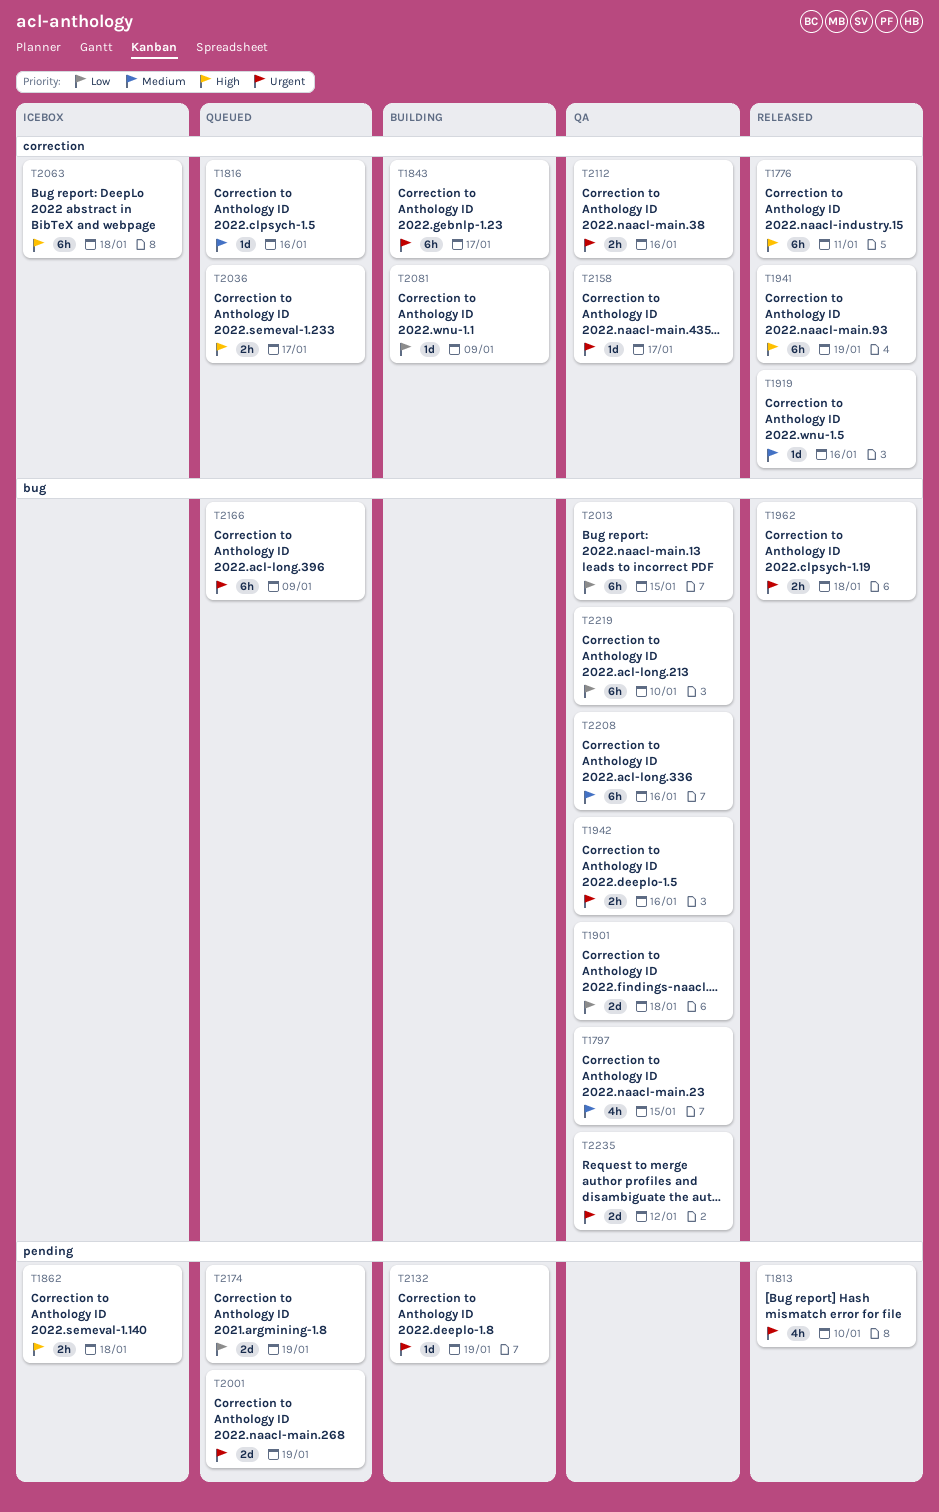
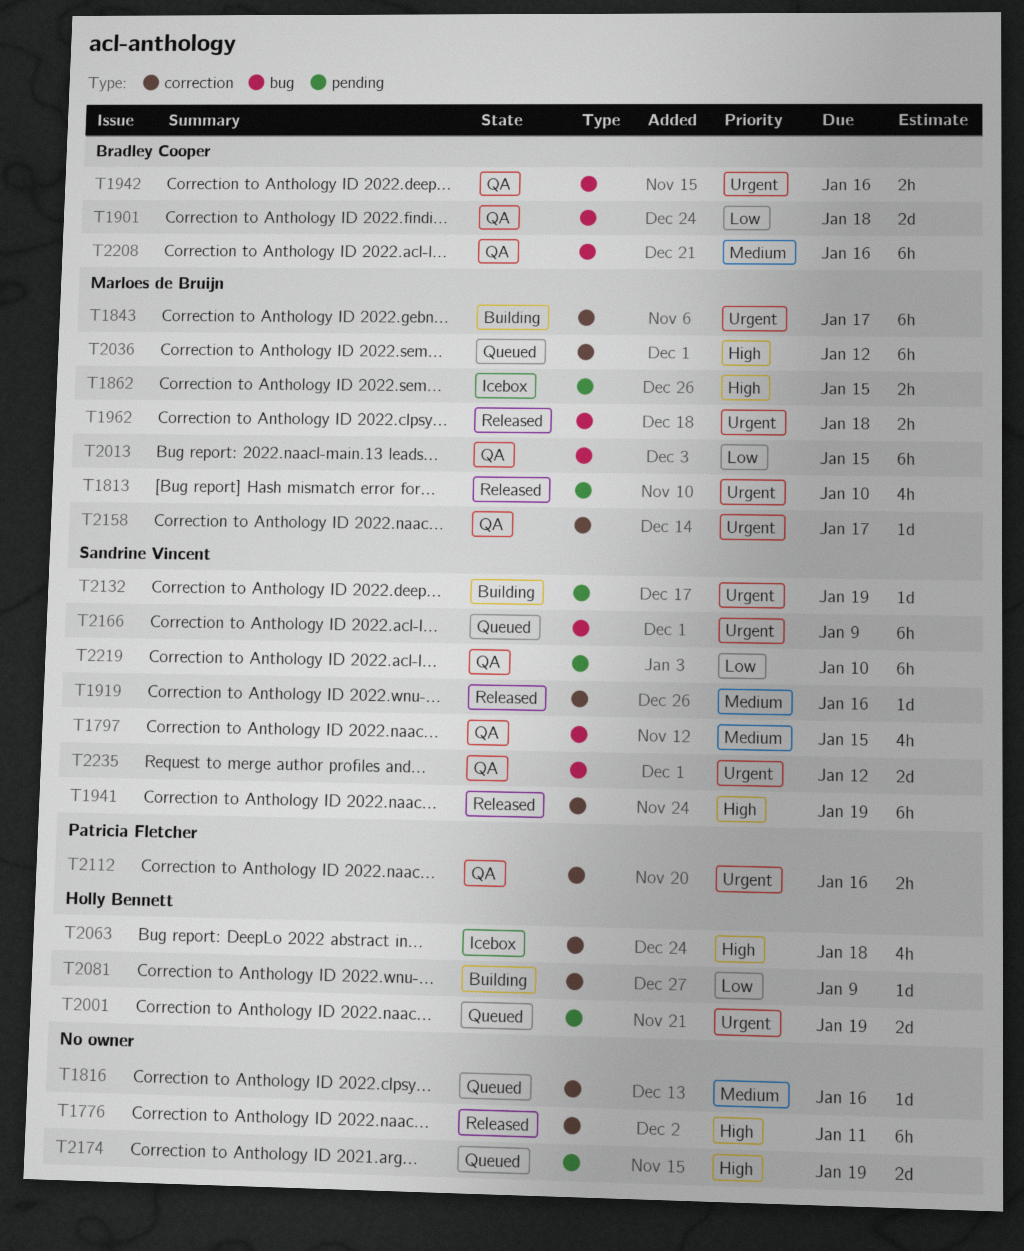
T1862, due: Jan 18 -> Jan 15
T2036, estimate: 2h -> 6h
T2036, due: Jan 17 -> Jan 12
T2063, estimate: 6h -> 4h
T2174, priority: Low -> High
T2219, label: bug -> pending

